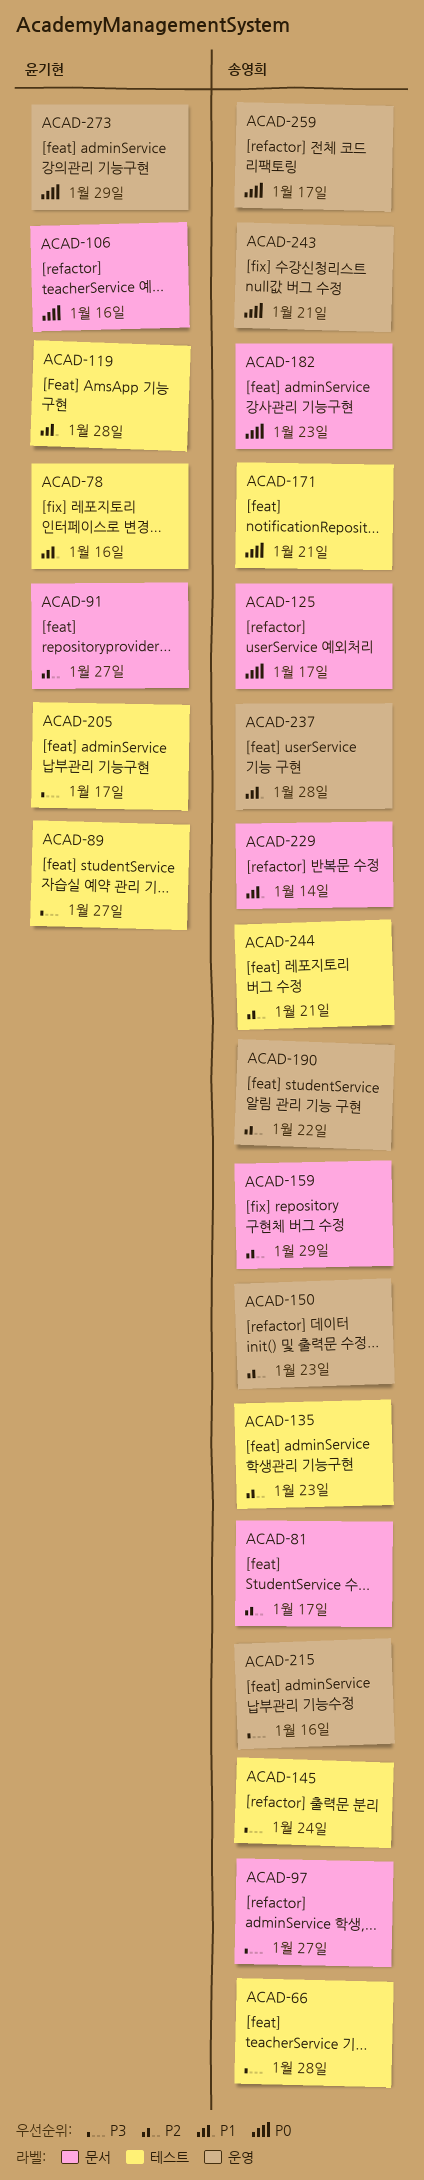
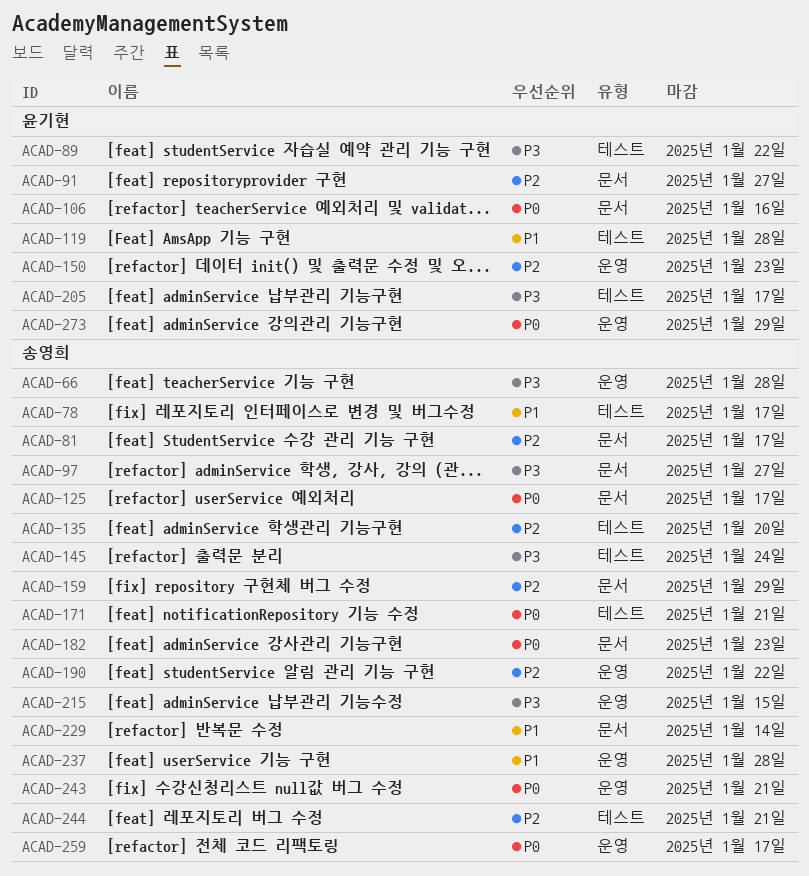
ACAD-66, label: 테스트 -> 운영
ACAD-78, owner: 윤기현 -> 송영희
ACAD-78, due: Jan 16 -> Jan 17
ACAD-89, due: Jan 27 -> Jan 22
ACAD-135, due: Jan 23 -> Jan 20
ACAD-150, owner: 송영희 -> 윤기현
ACAD-215, due: Jan 16 -> Jan 15

